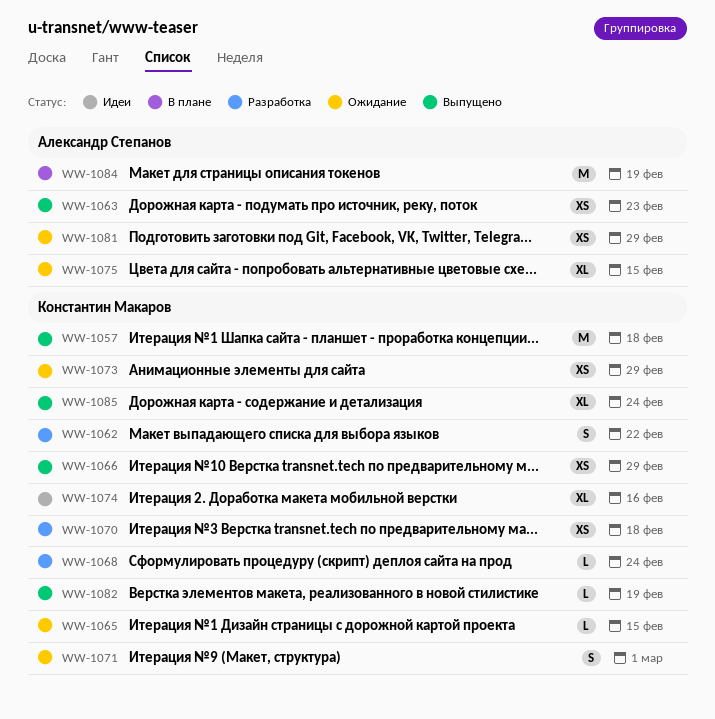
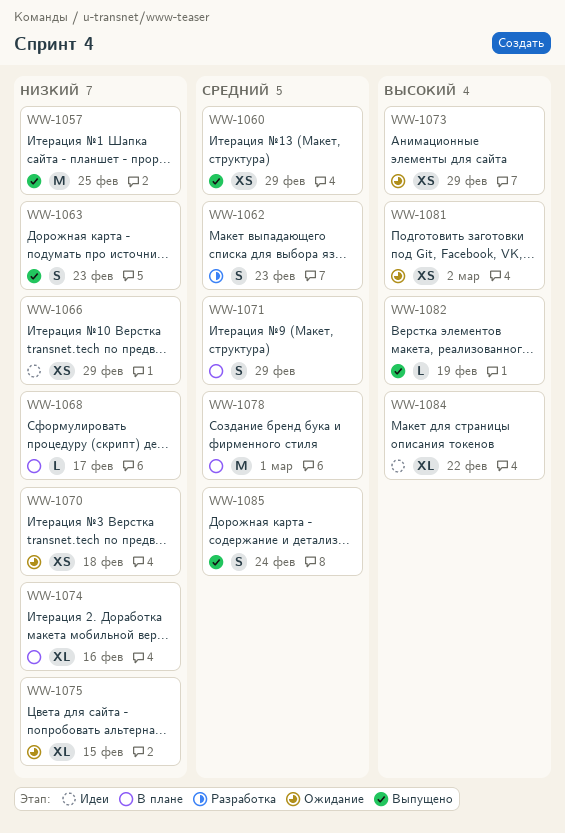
WW-1057, due: Feb 18 -> Feb 25
WW-1060: none -> present
WW-1062, due: Feb 22 -> Feb 23
WW-1063, estimate: XS -> S
WW-1065: present -> none
WW-1066, status: Выпущено -> Идеи
WW-1068, status: Разработка -> В плане
WW-1068, due: Feb 24 -> Feb 17
WW-1070, status: Разработка -> Ожидание
WW-1071, status: Ожидание -> В плане
WW-1071, due: Mar 1 -> Feb 29
WW-1074, status: Идеи -> В плане
WW-1078: none -> present
WW-1081, due: Feb 29 -> Mar 2
WW-1084, status: В плане -> Идеи
WW-1084, estimate: M -> XL
WW-1084, due: Feb 19 -> Feb 22
WW-1085, estimate: XL -> S

